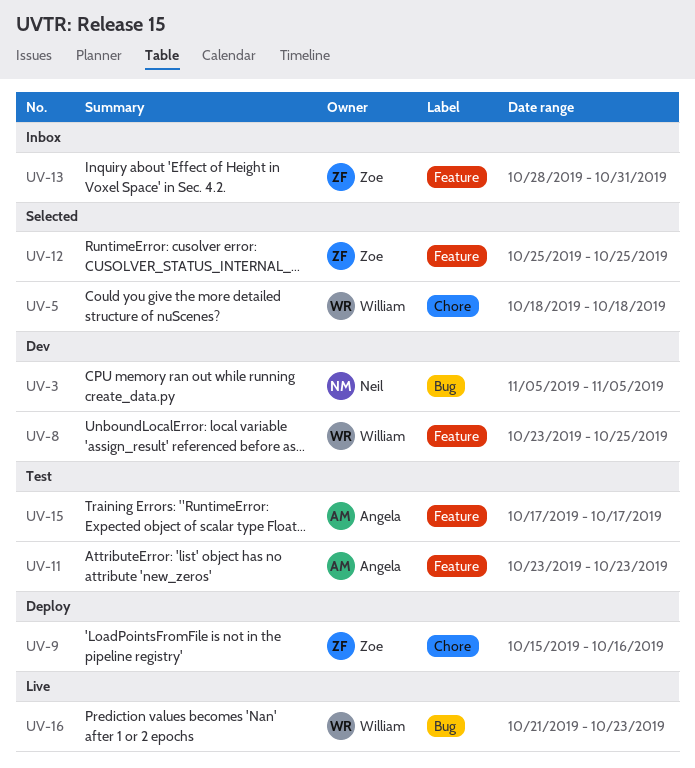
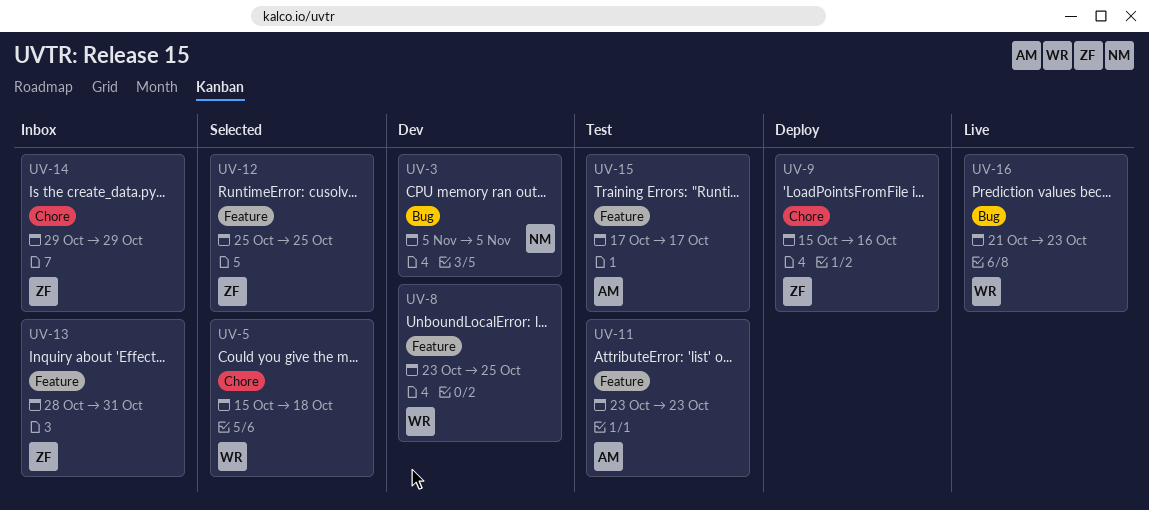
UV-5, start: Oct 18 -> Oct 15
UV-14: none -> present

